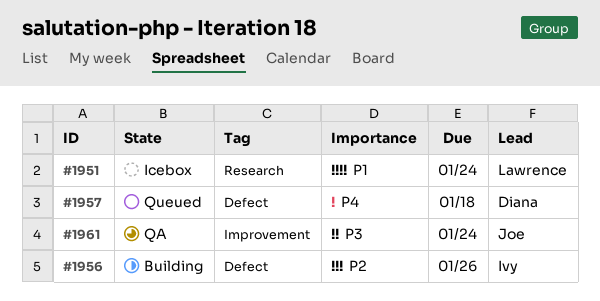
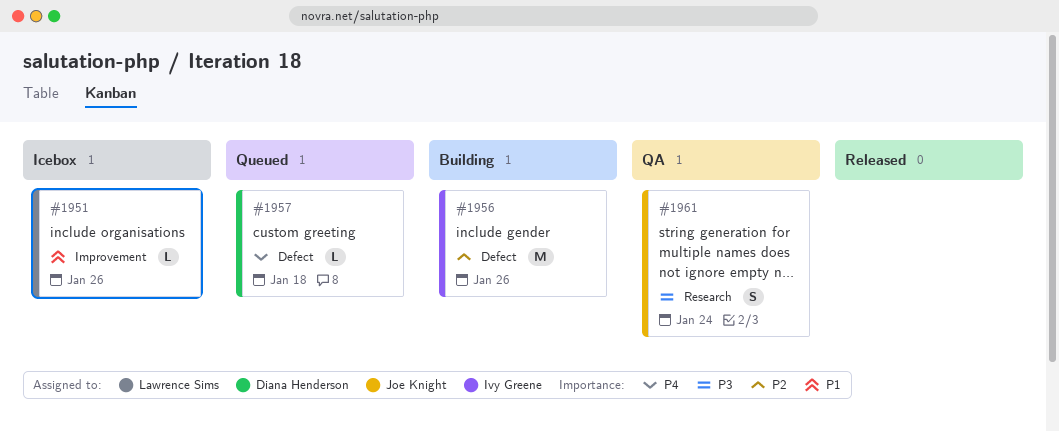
#1951, label: Research -> Improvement
#1951, due: Jan 24 -> Jan 26
#1961, label: Improvement -> Research

